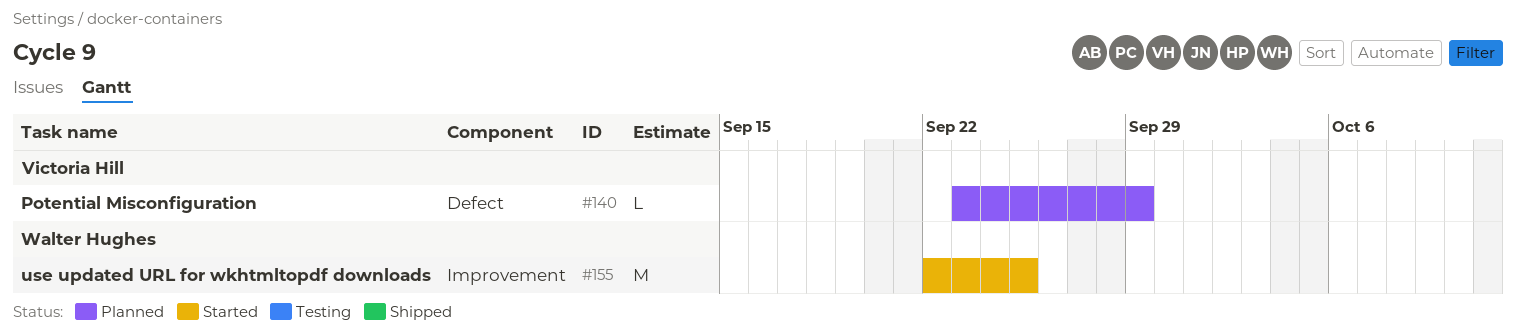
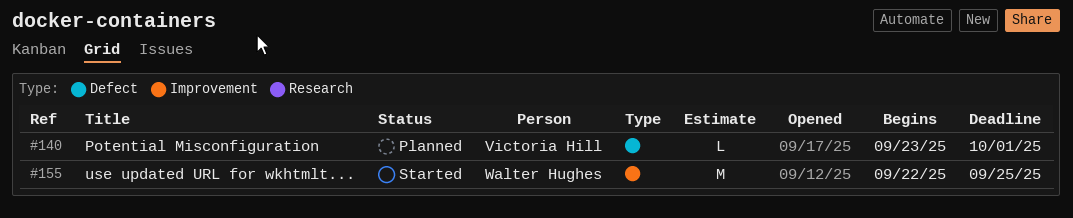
#140, due: Sep 29 -> Oct 1

